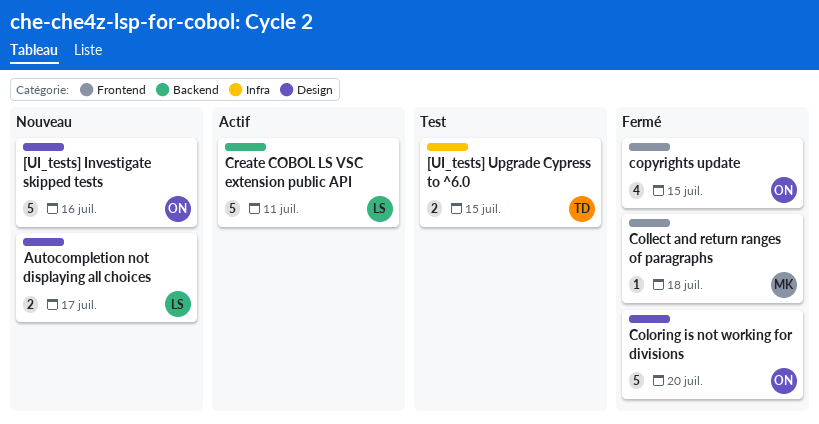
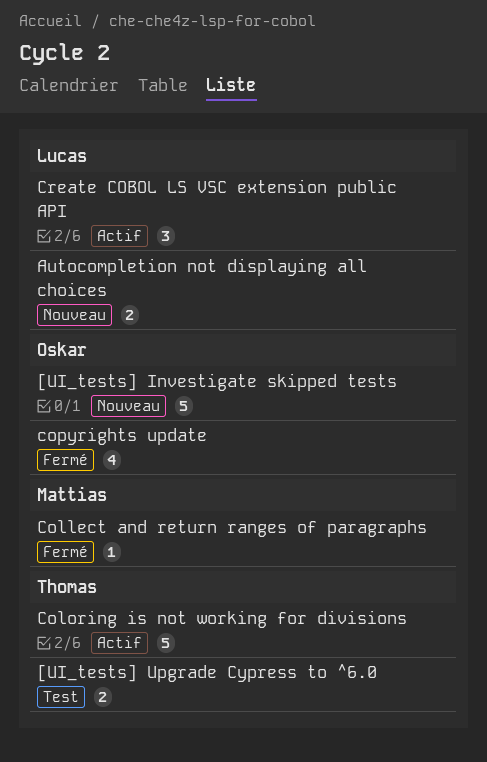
Coloring is not working for divisions, status: Fermé -> Actif
Coloring is not working for divisions, owner: Oskar -> Thomas
Create COBOL LS VSC extension public API, estimate: 5 -> 3

